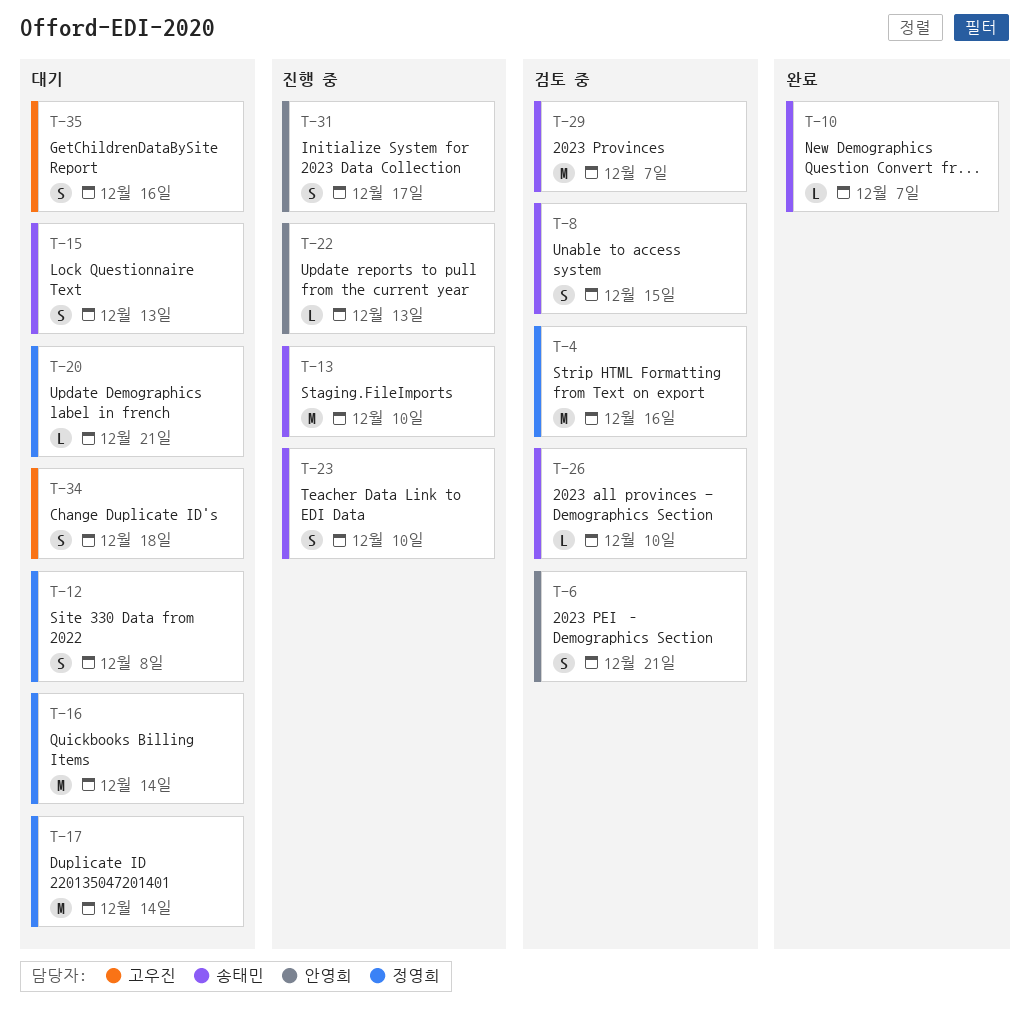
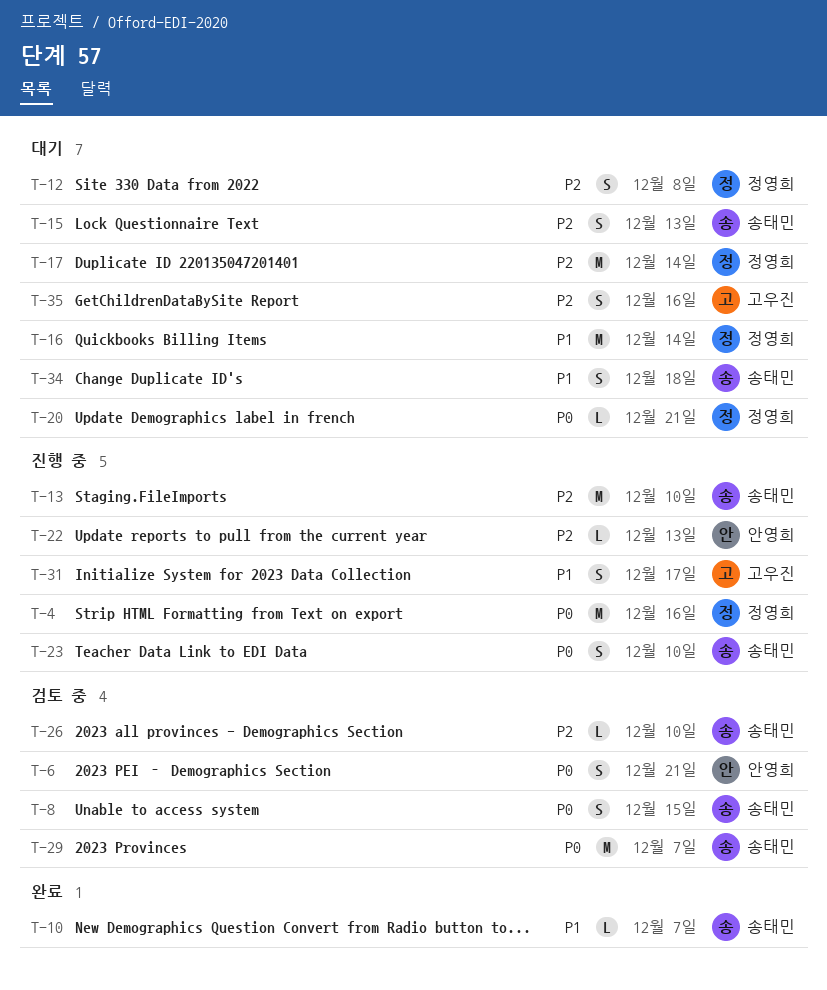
T-4, status: 검토 중 -> 진행 중
T-31, owner: 안영희 -> 고우진
T-34, owner: 고우진 -> 송태민

